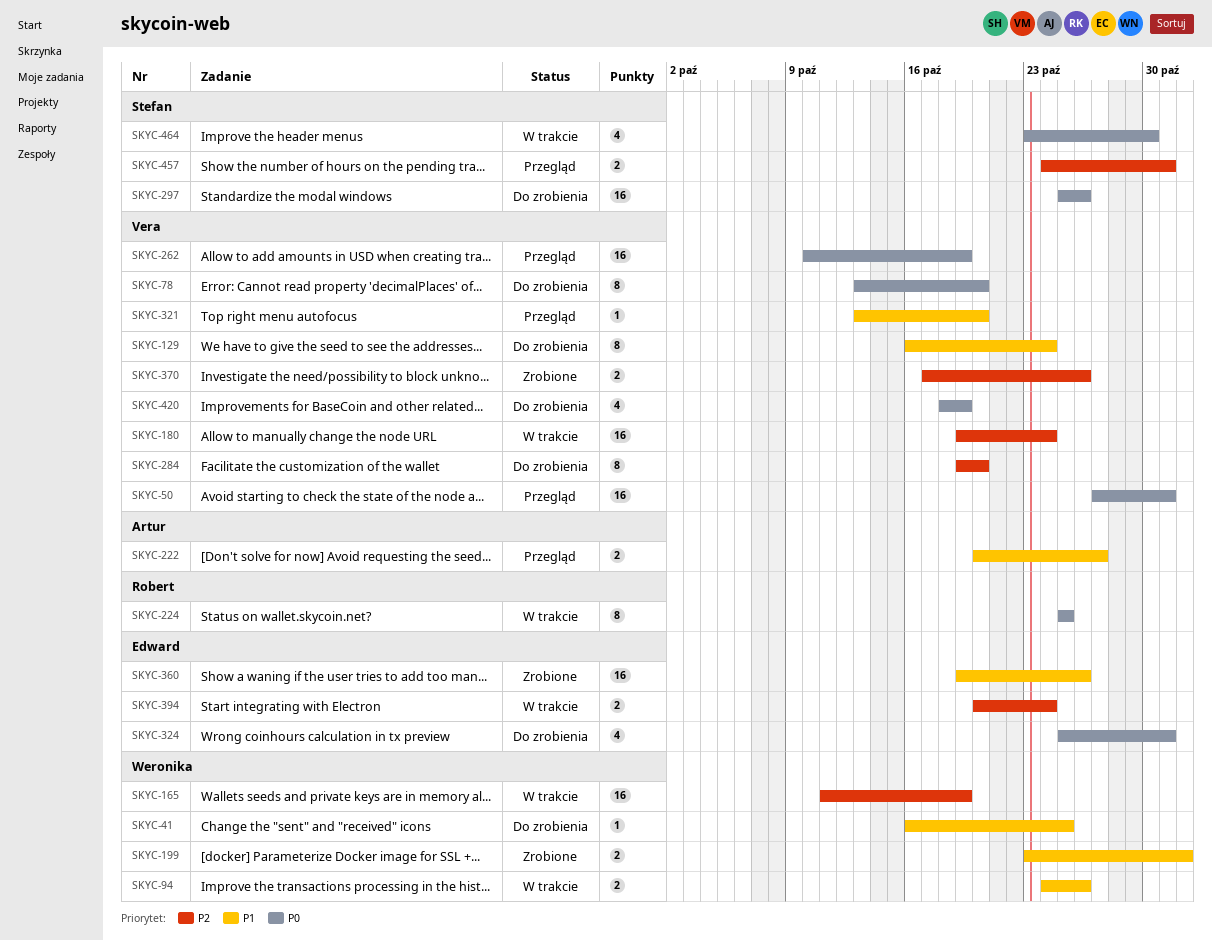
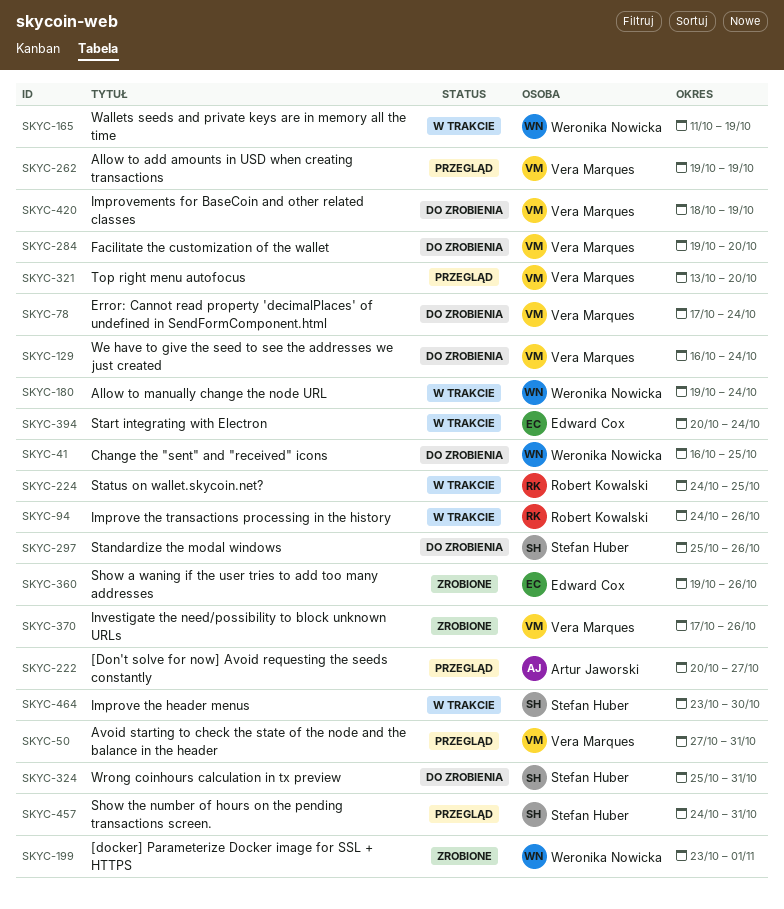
SKYC-78, start: Oct 13 -> Oct 17
SKYC-78, due: Oct 20 -> Oct 24
SKYC-94, owner: Weronika Nowicka -> Robert Kowalski
SKYC-180, owner: Vera Marques -> Weronika Nowicka
SKYC-224, start: Oct 25 -> Oct 24
SKYC-262, start: Oct 10 -> Oct 19
SKYC-324, owner: Edward Cox -> Stefan Huber

